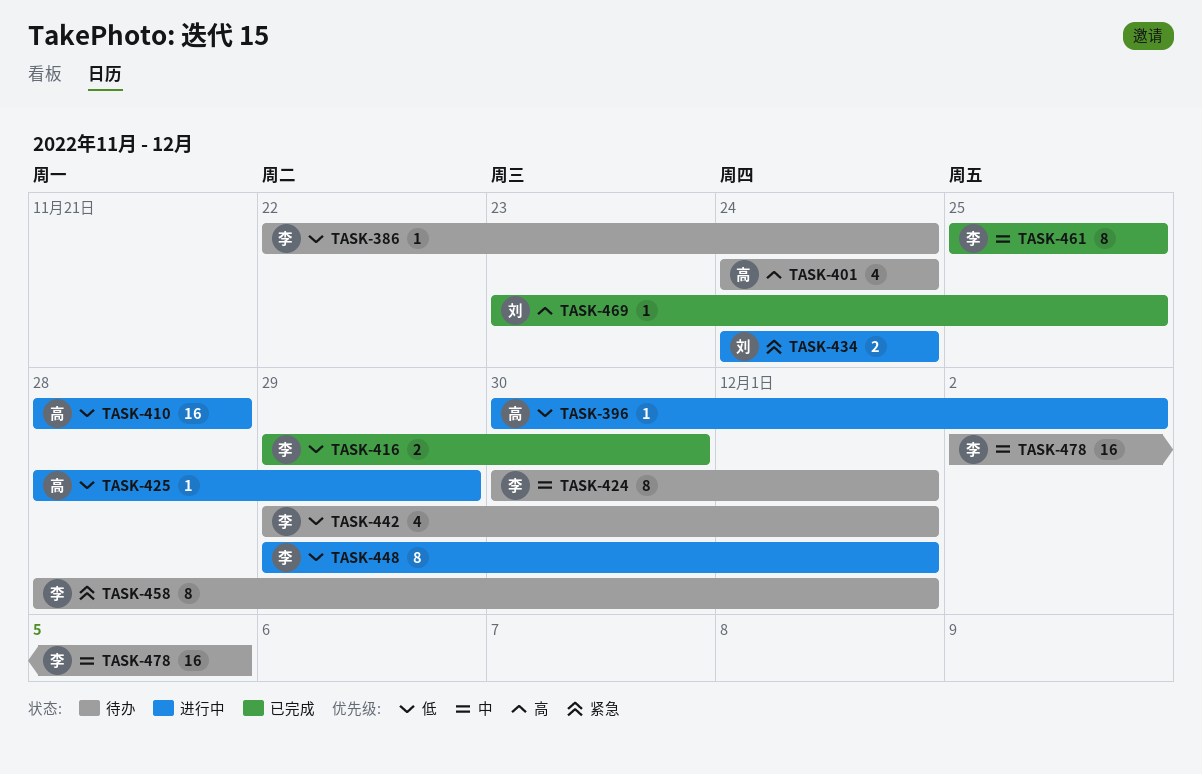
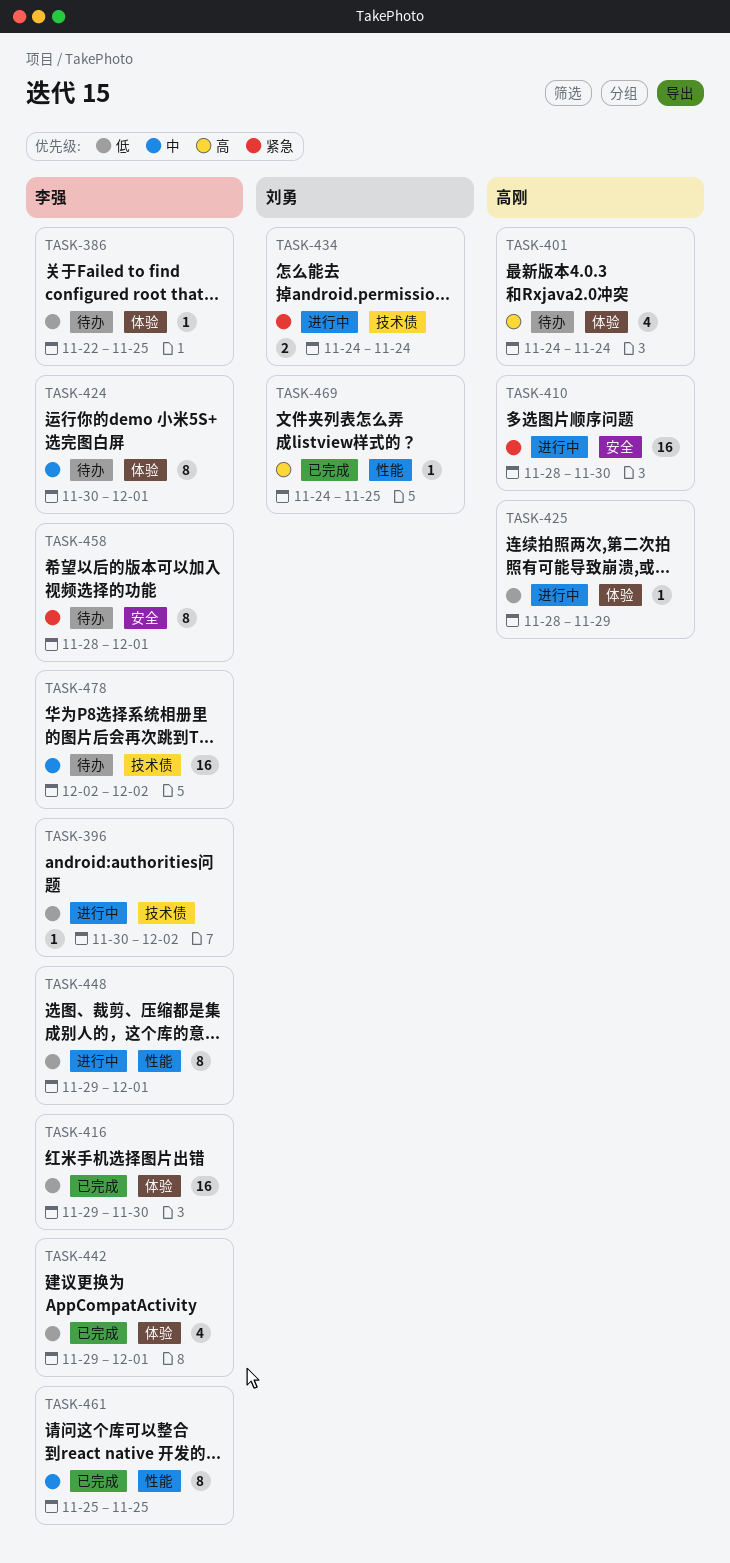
TASK-386, due: Nov 24 -> Nov 25
TASK-396, owner: 高刚 -> 李强
TASK-410, priority: 低 -> 紧急
TASK-410, due: Nov 28 -> Nov 30
TASK-416, estimate: 2 -> 16
TASK-442, status: 待办 -> 已完成
TASK-469, start: Nov 23 -> Nov 24
TASK-478, due: Dec 5 -> Dec 2

